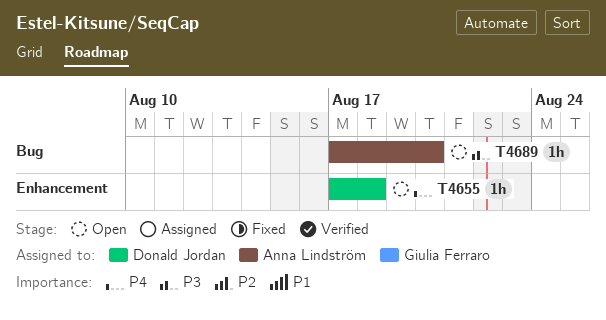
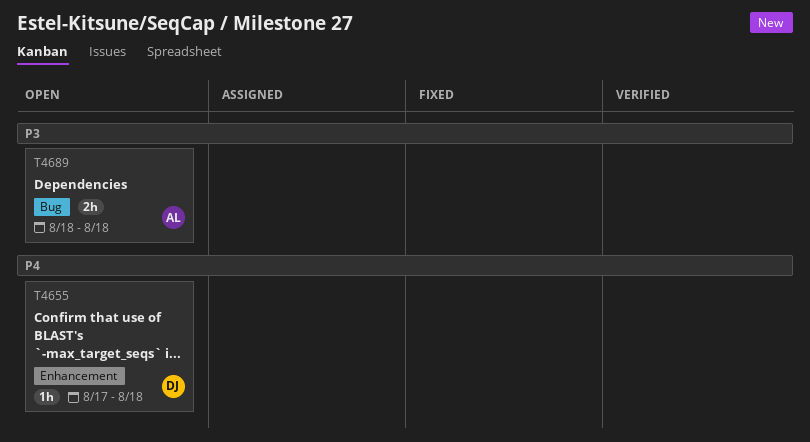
T4689, estimate: 1h -> 2h
T4689, start: Aug 17 -> Aug 18
T4689, due: Aug 20 -> Aug 18

